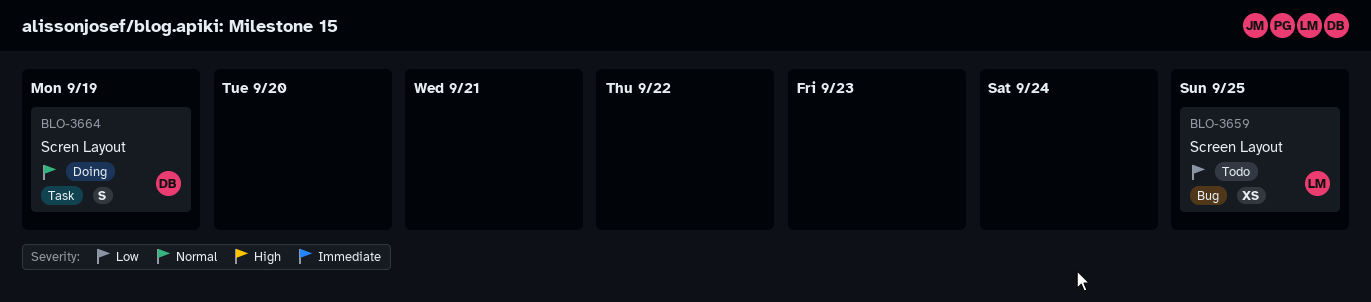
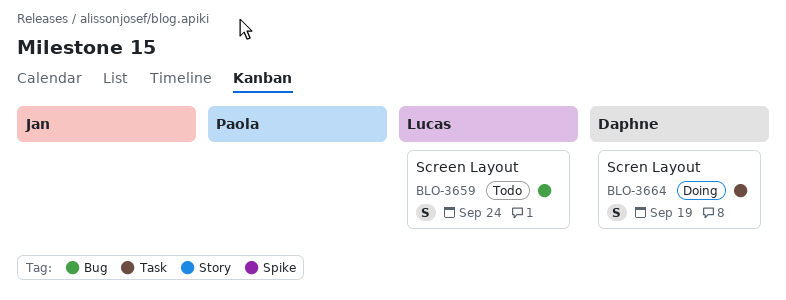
BLO-3659, estimate: XS -> S
BLO-3659, due: Sep 25 -> Sep 24

